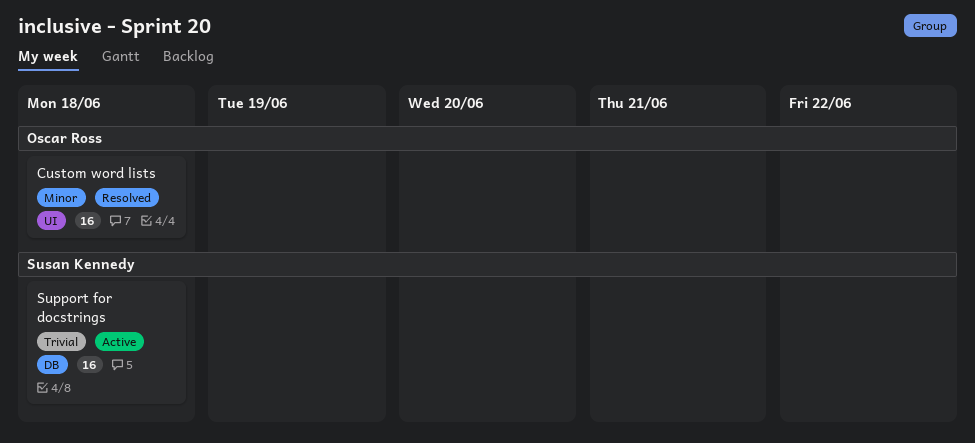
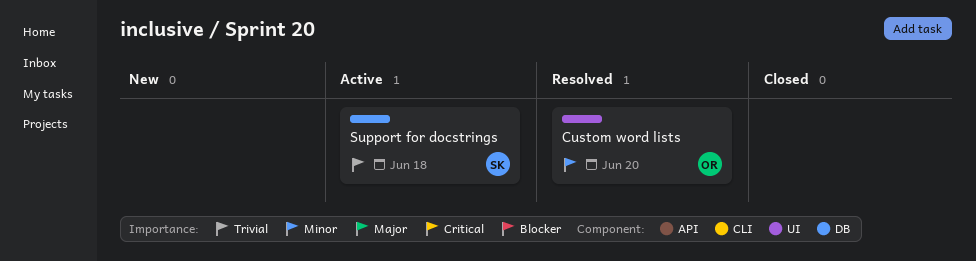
Custom word lists, due: Jun 18 -> Jun 20

